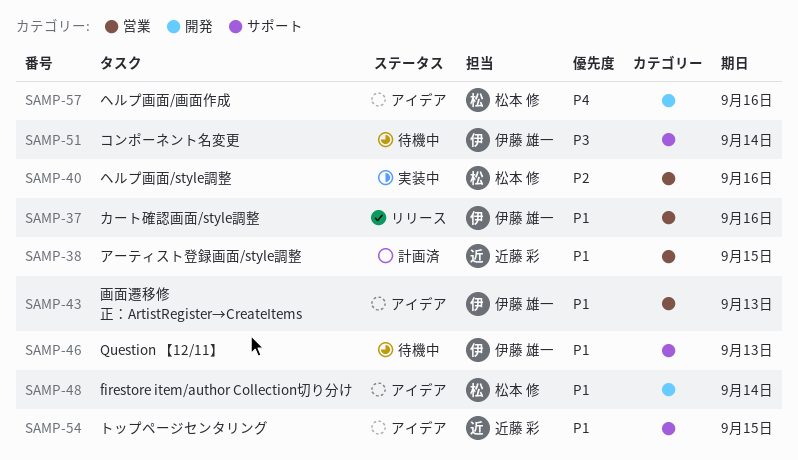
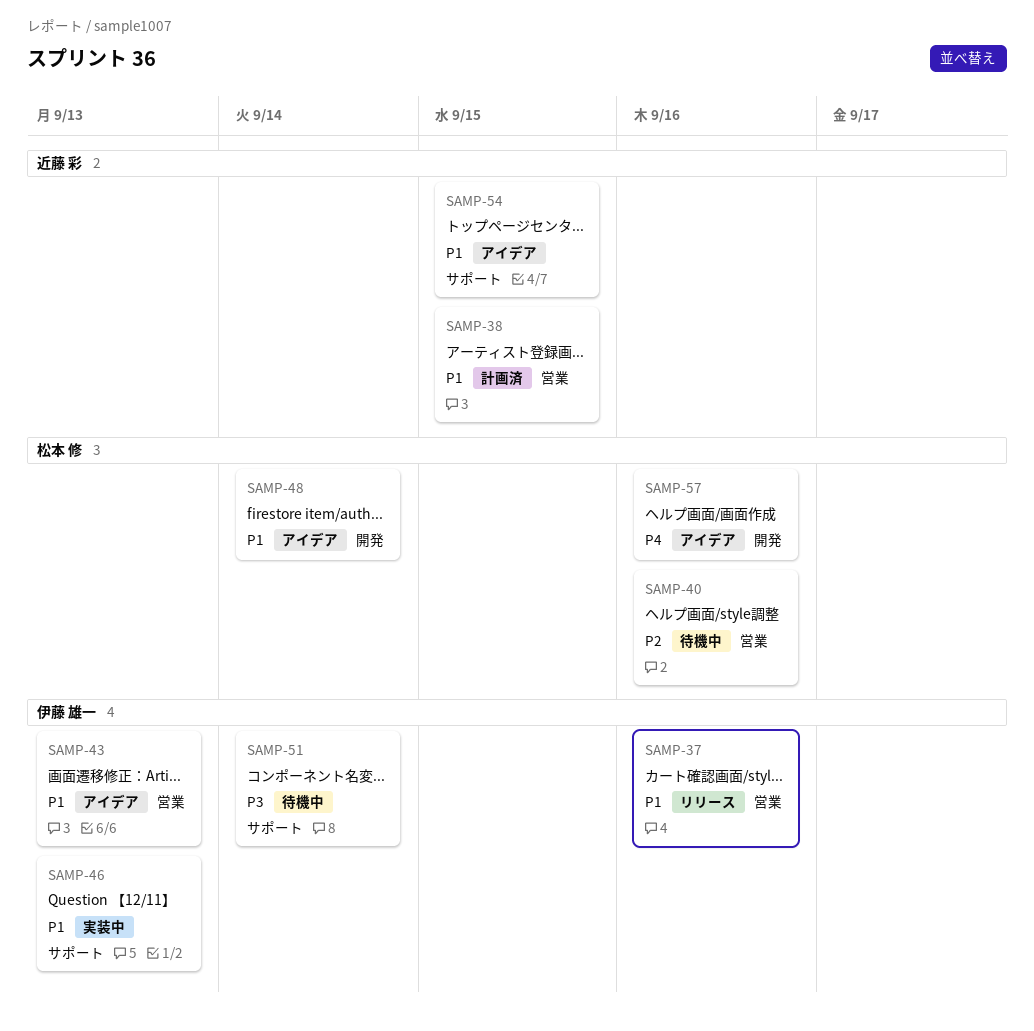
SAMP-40, status: 実装中 -> 待機中
SAMP-46, status: 待機中 -> 実装中

